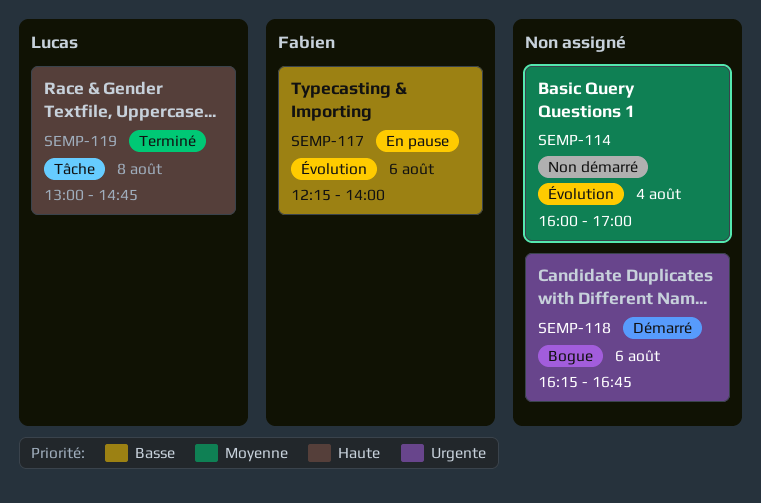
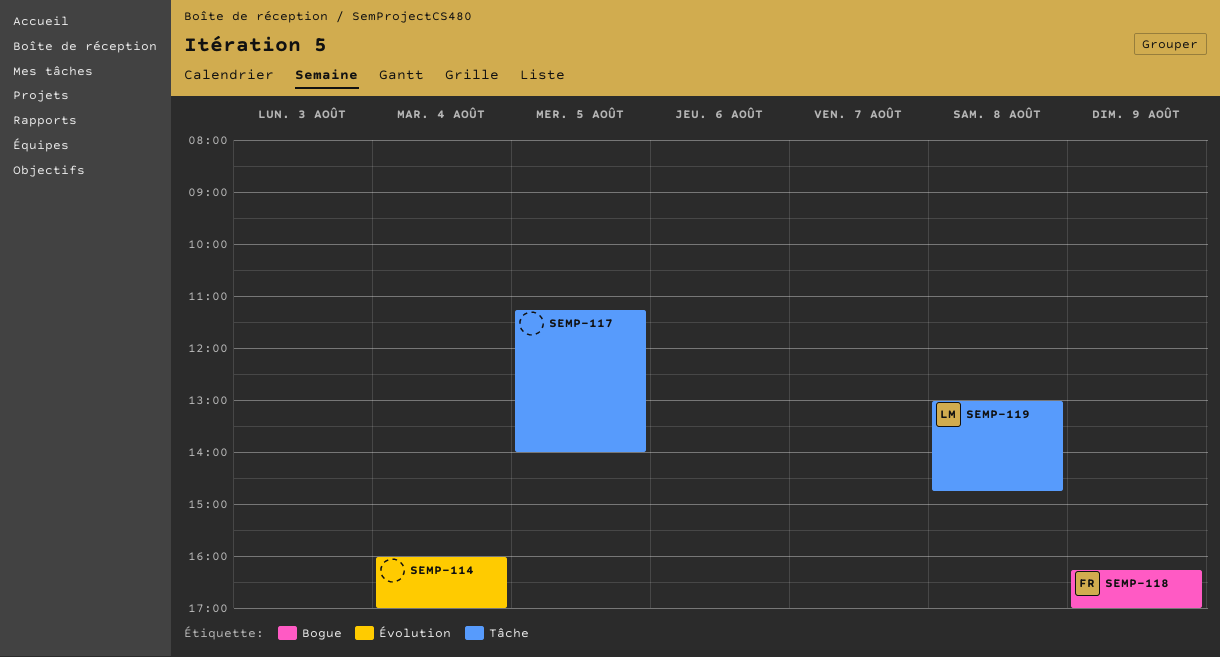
SEMP-117, owner: Fabien -> none
SEMP-117, label: Évolution -> Tâche
SEMP-117, day: Aug 6 -> Aug 5
SEMP-117, begins: 12:15 -> 11:15
SEMP-118, owner: none -> Fabien
SEMP-118, day: Aug 6 -> Aug 9
SEMP-118, ends: 16:45 -> 17:00

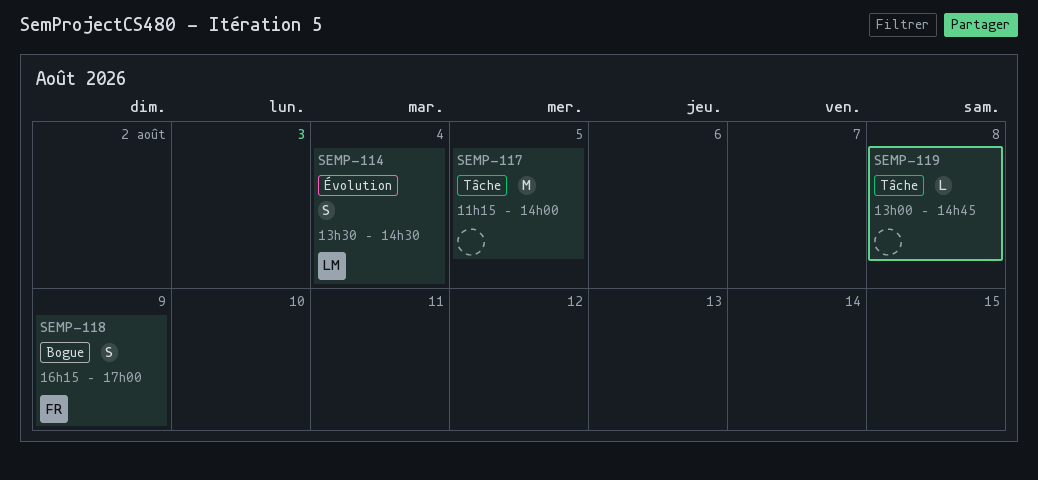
SEMP-114, owner: none -> LM
SEMP-114, begins: 16:00 -> 13:30
SEMP-114, ends: 17:00 -> 14:30
SEMP-119, owner: LM -> none

